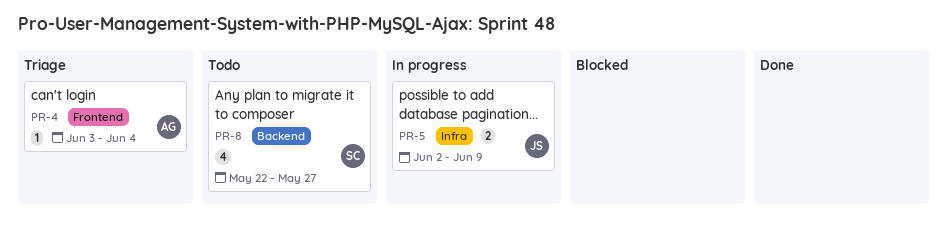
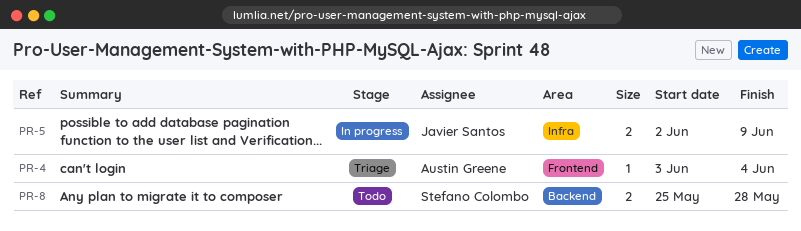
PR-8, estimate: 4 -> 2
PR-8, start: May 22 -> May 25
PR-8, due: May 27 -> May 28

